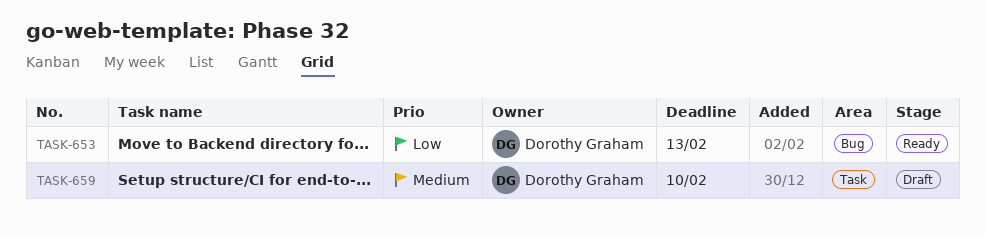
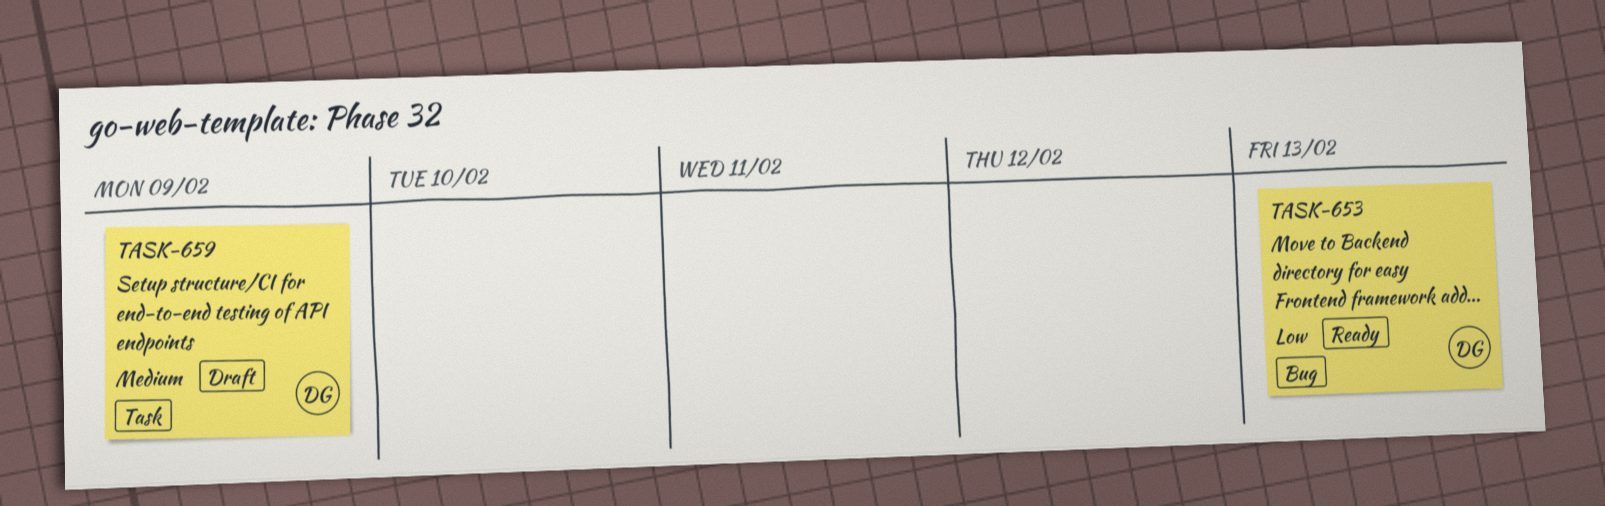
TASK-659, due: Feb 10 -> Feb 9

